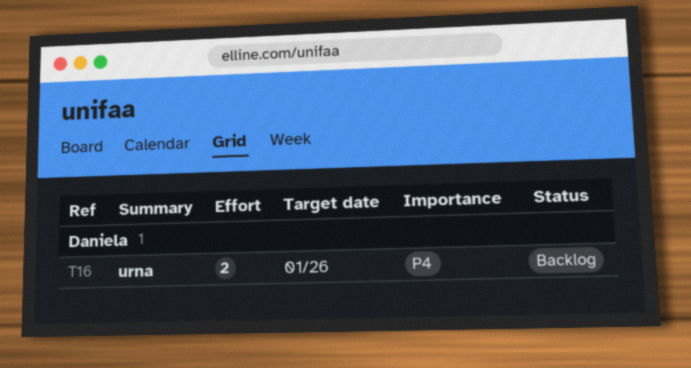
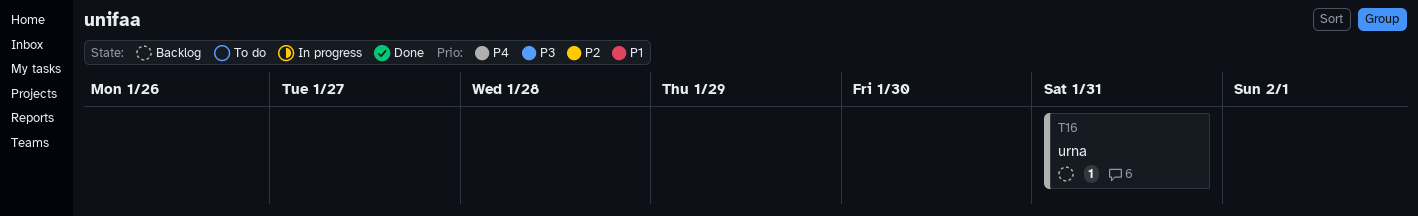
T16, estimate: 2 -> 1
T16, due: Jan 26 -> Jan 31

